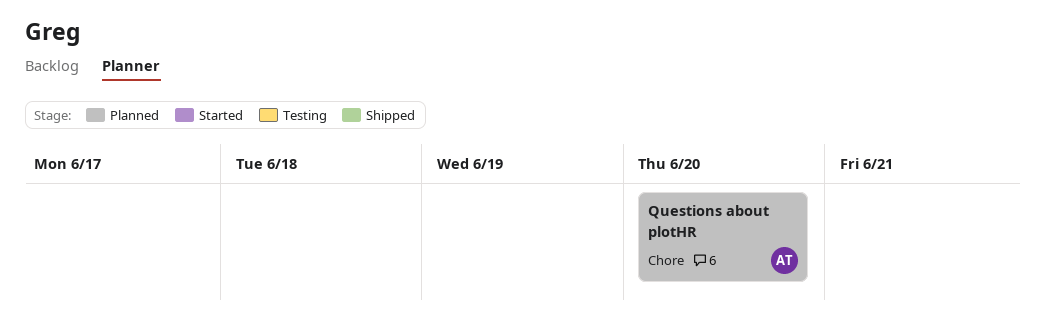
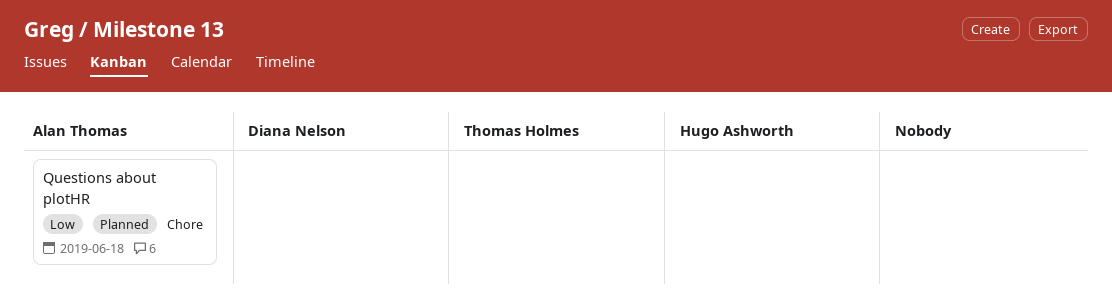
Questions about plotHR, due: Jun 20 -> Jun 18

